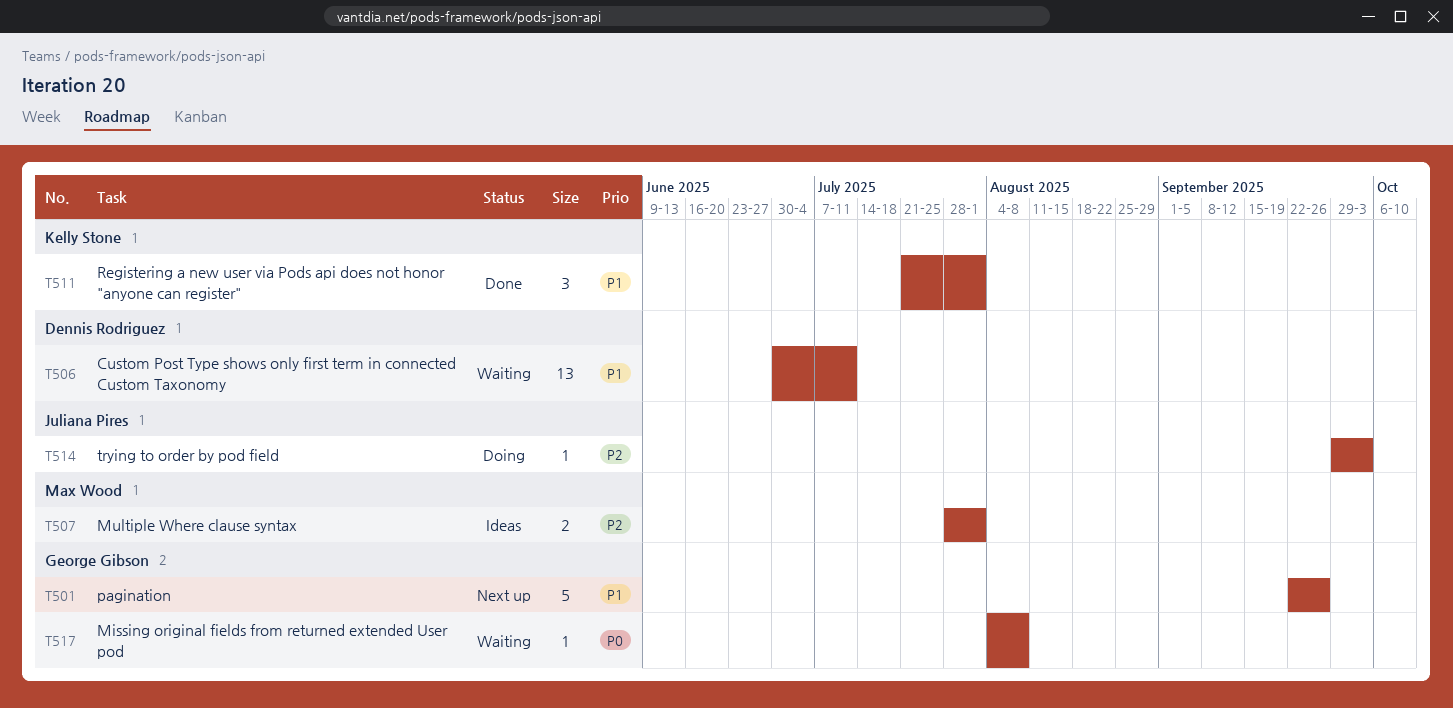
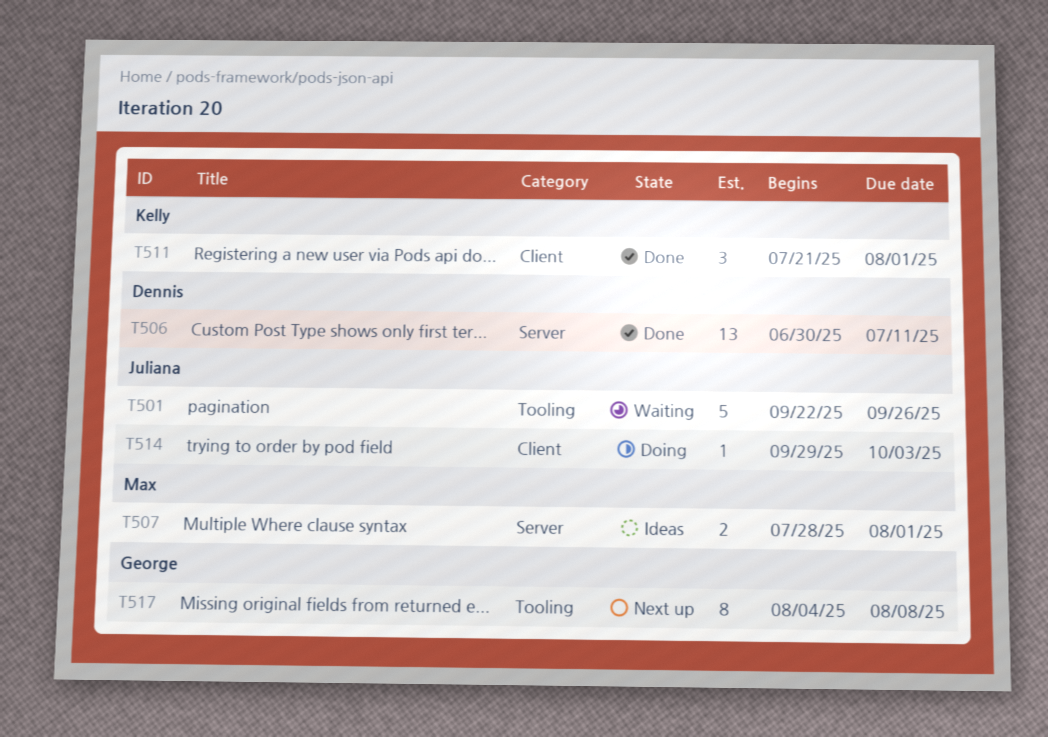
T501, status: Next up -> Waiting
T501, owner: George Gibson -> Juliana Pires
T506, status: Waiting -> Done
T517, status: Waiting -> Next up
T517, estimate: 1 -> 8

